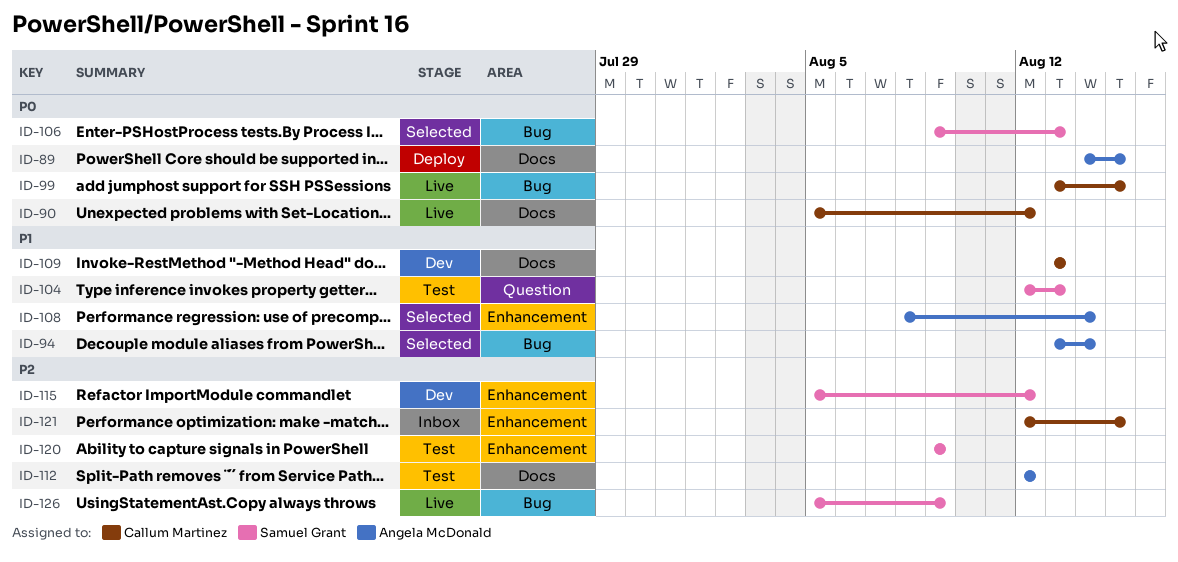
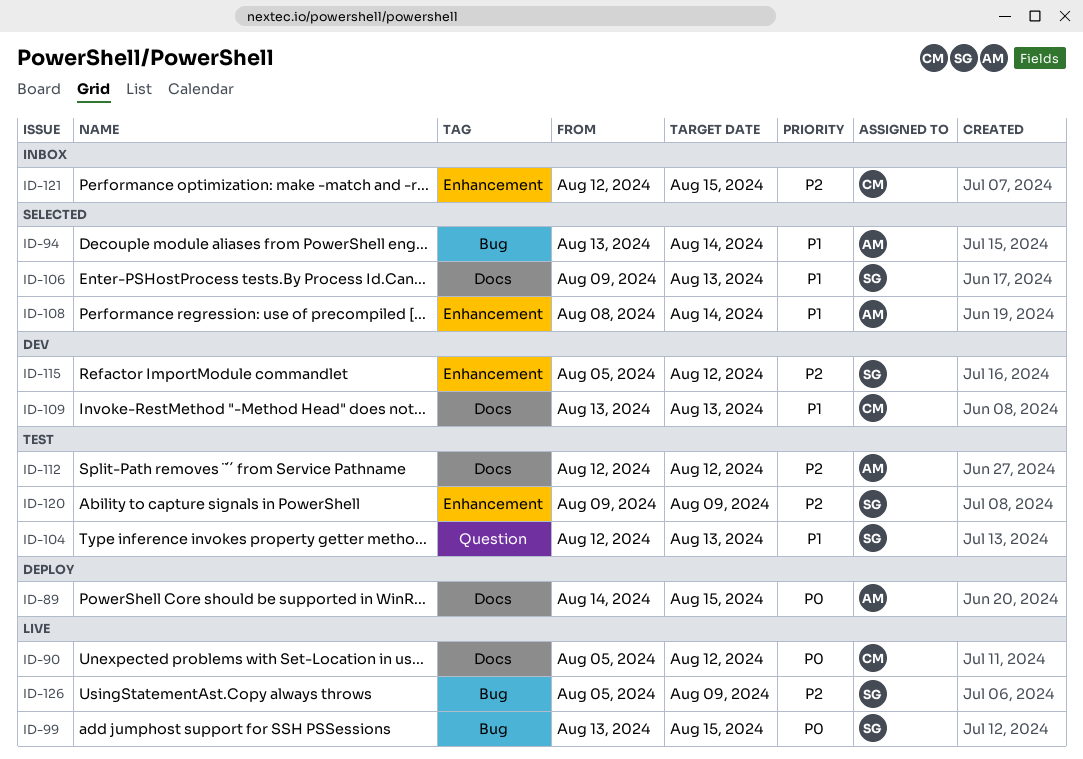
ID-99, owner: Callum Martinez -> Samuel Grant
ID-106, priority: P0 -> P1
ID-106, label: Bug -> Docs

